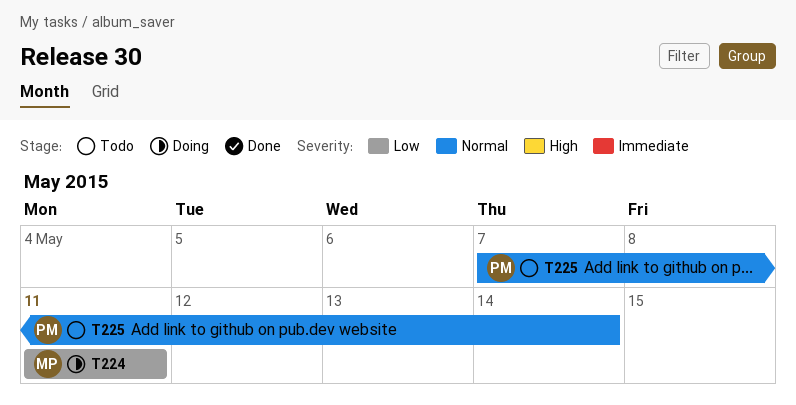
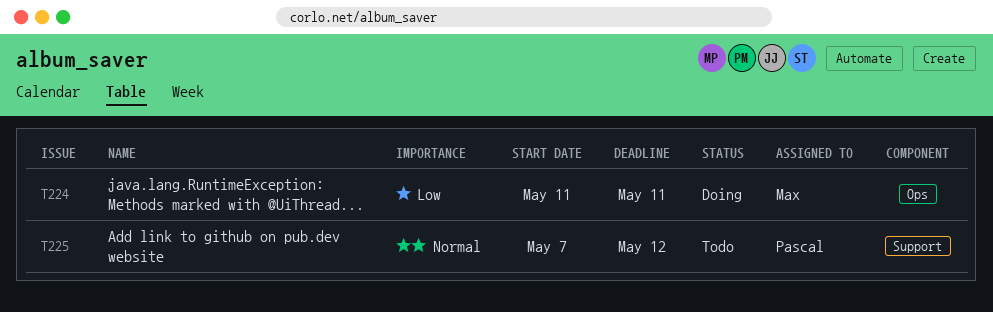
T225, due: May 14 -> May 12

